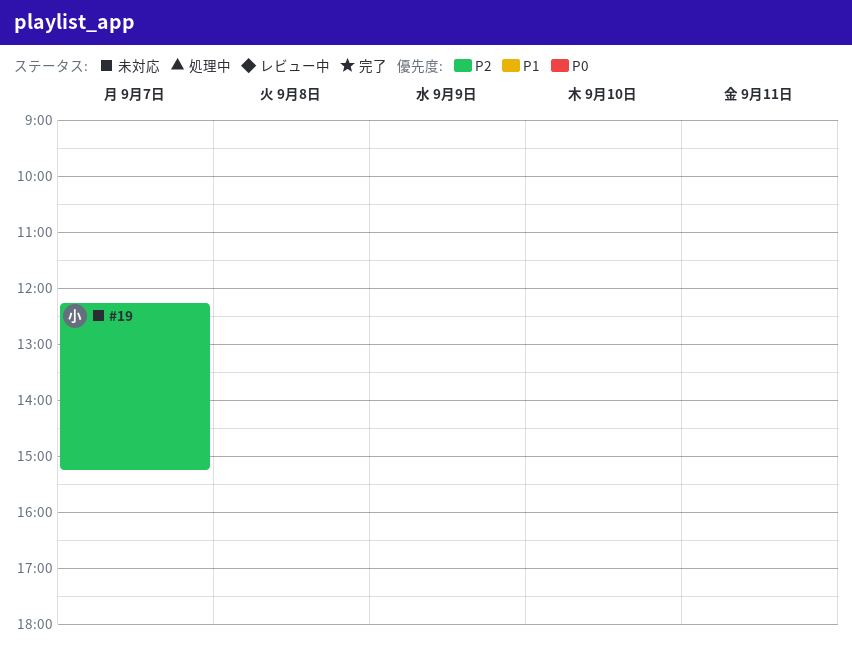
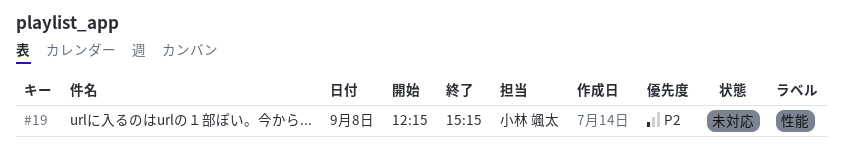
#19, day: Sep 7 -> Sep 8

